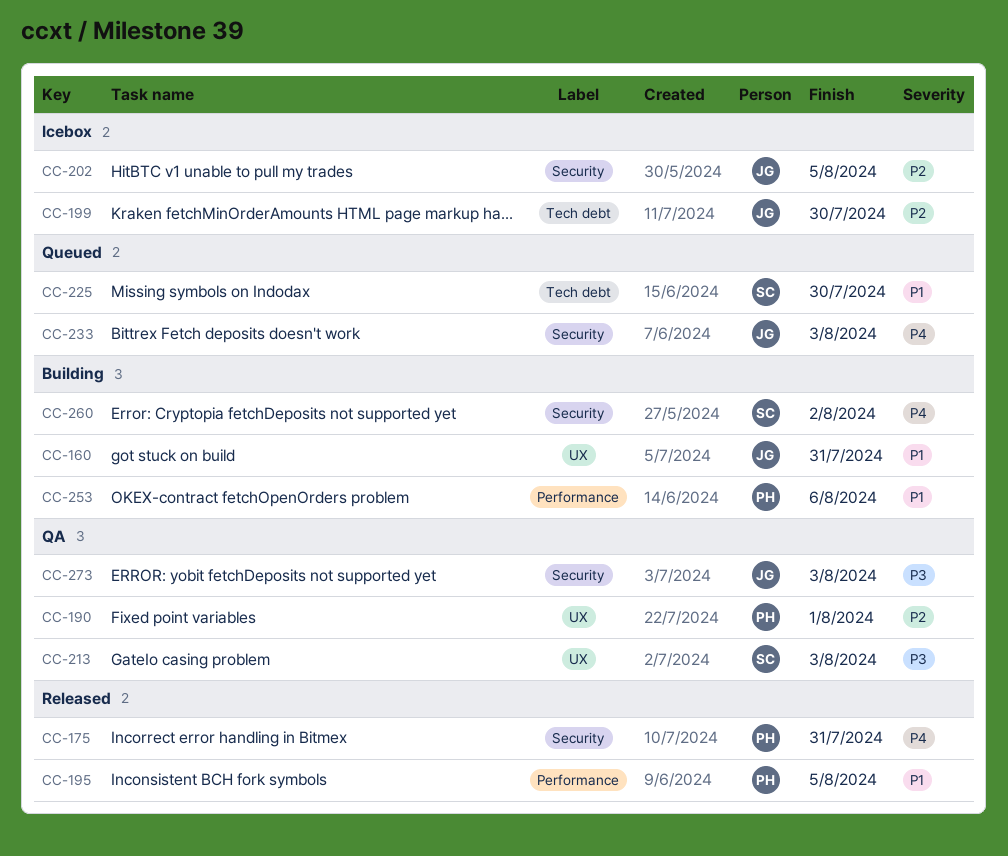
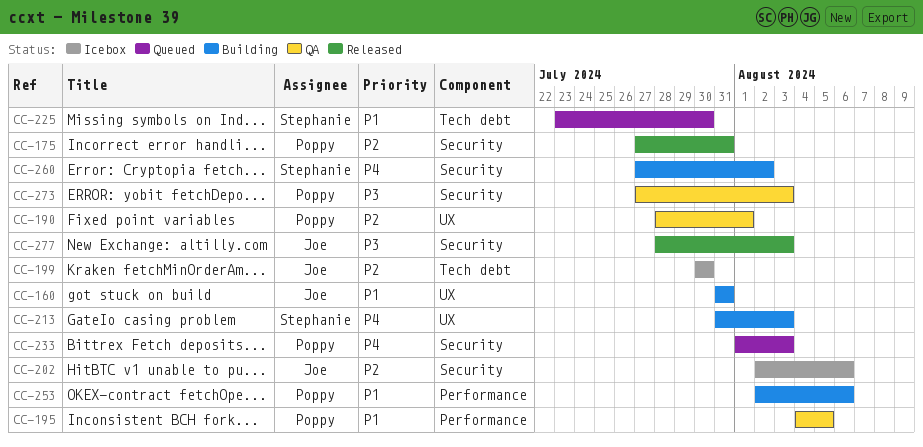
CC-175, priority: P4 -> P2
CC-195, status: Released -> QA
CC-202, due: Aug 5 -> Aug 6
CC-213, status: QA -> Building
CC-213, priority: P3 -> P4
CC-233, owner: Joe -> Poppy
CC-273, owner: Joe -> Poppy
CC-277: none -> present

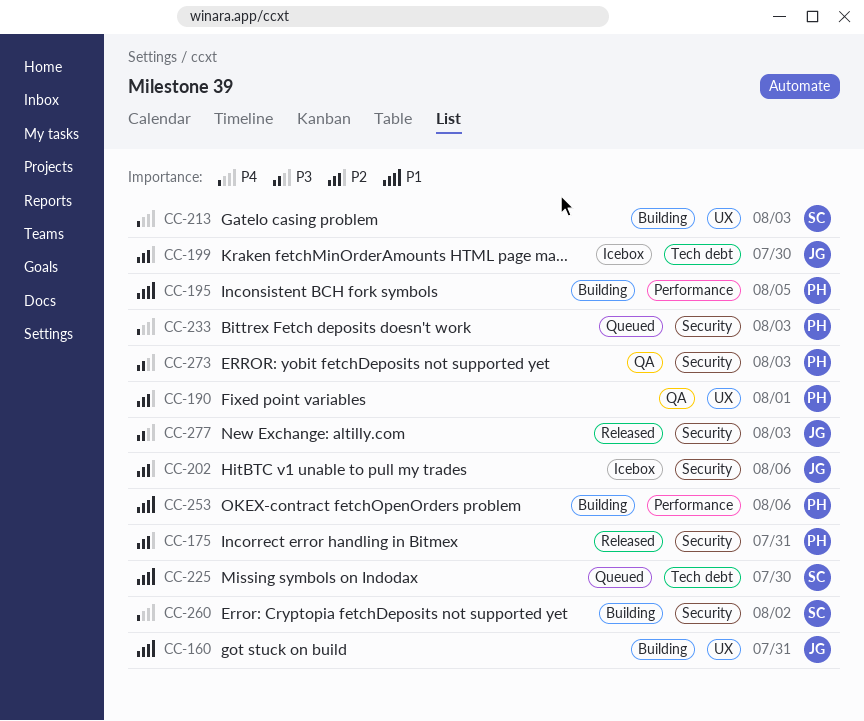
CC-195, status: QA -> Building

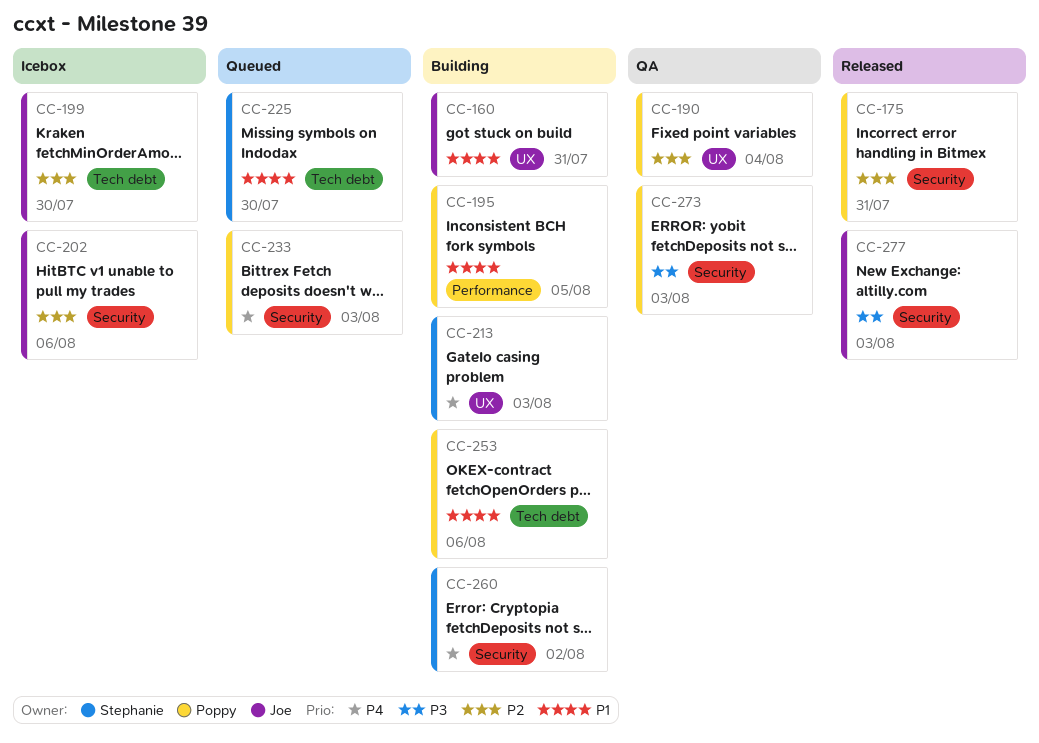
CC-190, due: Aug 1 -> Aug 4
CC-253, label: Performance -> Tech debt

